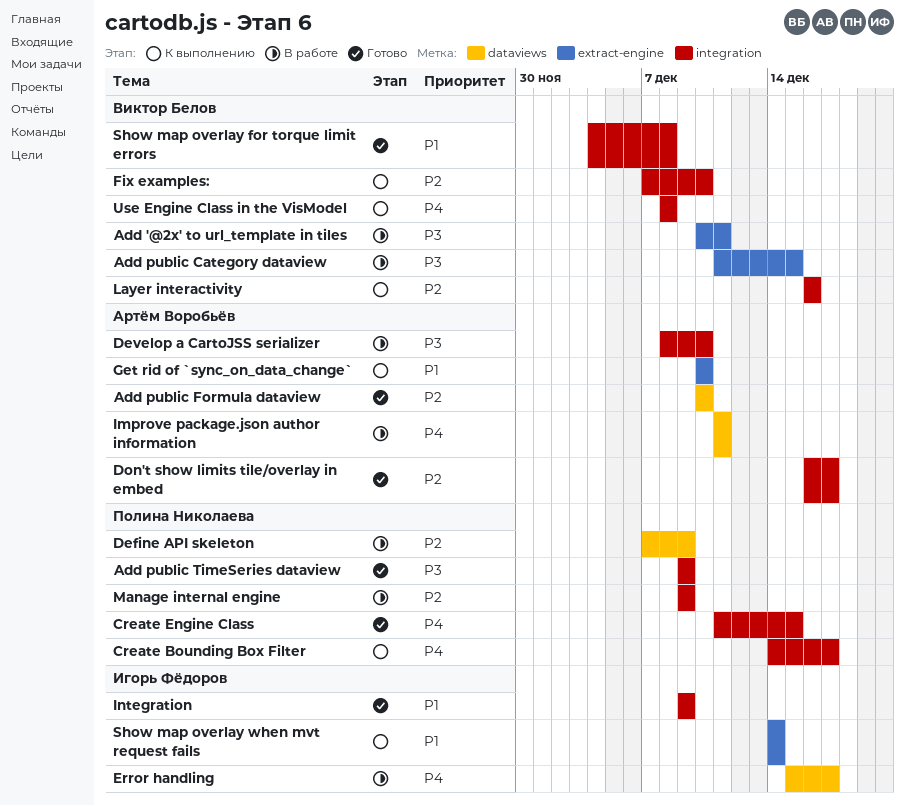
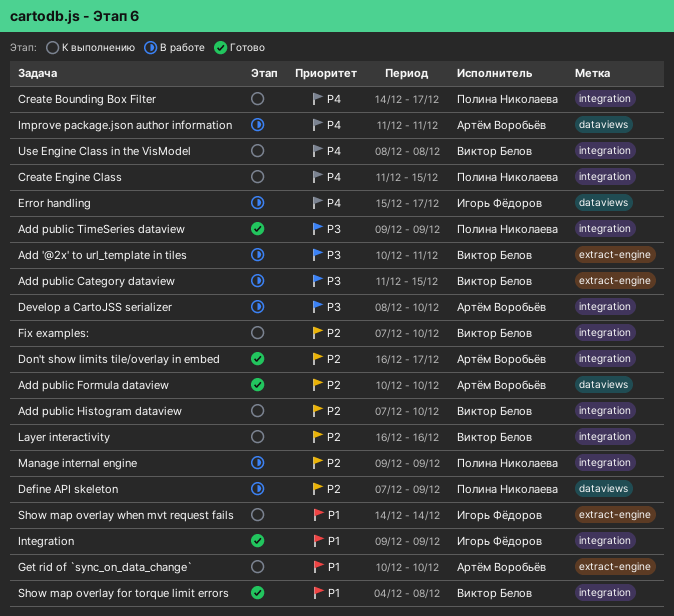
Add public Histogram dataview: none -> present
Create Engine Class, status: Готово -> К выполнению

